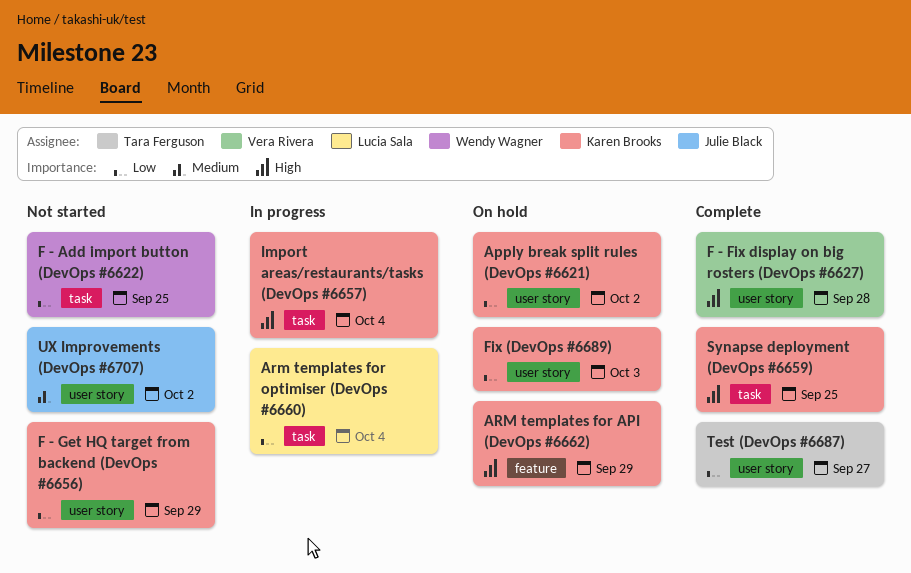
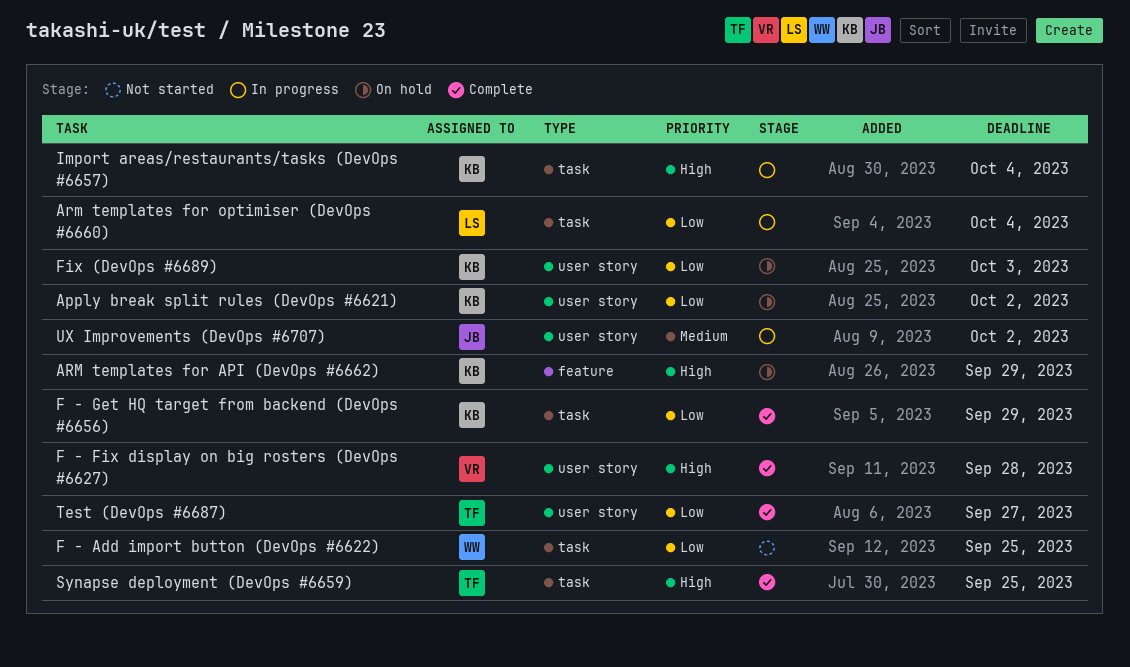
F - Get HQ target from backend (DevOps #6656), status: Not started -> Complete
F - Get HQ target from backend (DevOps #6656), label: user story -> task
Synapse deployment (DevOps #6659), owner: Karen Brooks -> Tara Ferguson
UX Improvements (DevOps #6707), status: Not started -> In progress

